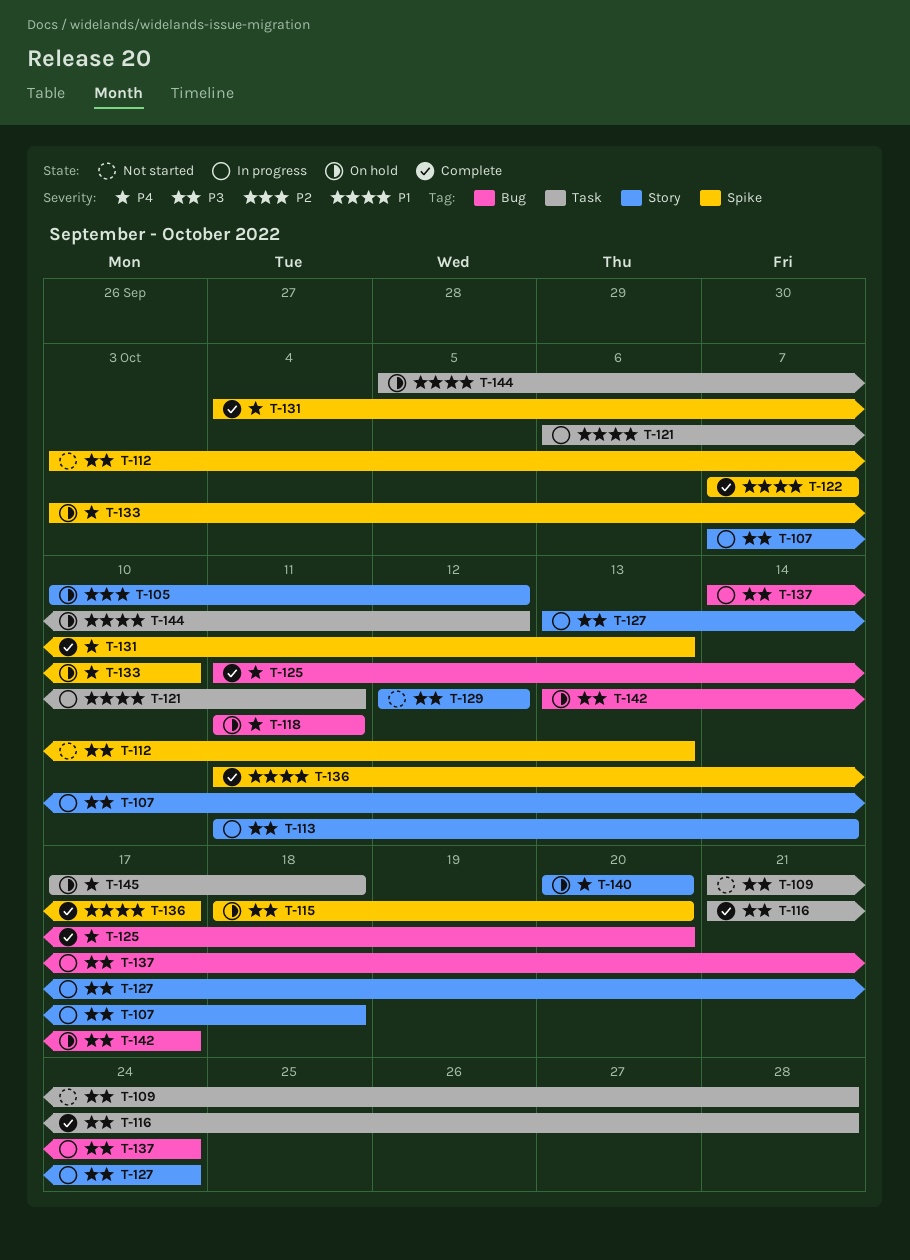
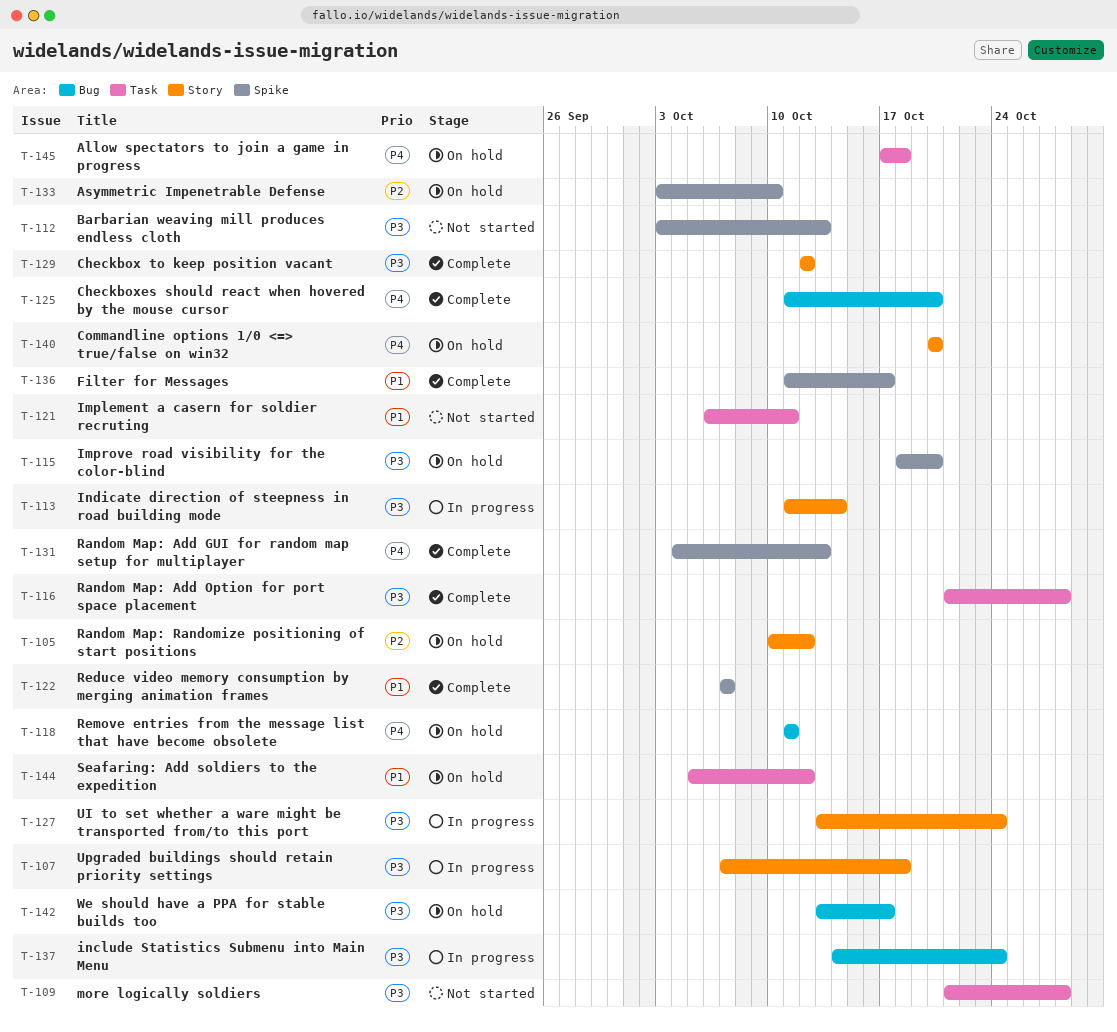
T-121, status: In progress -> Not started
T-129, status: Not started -> Complete
T-133, priority: P4 -> P2

